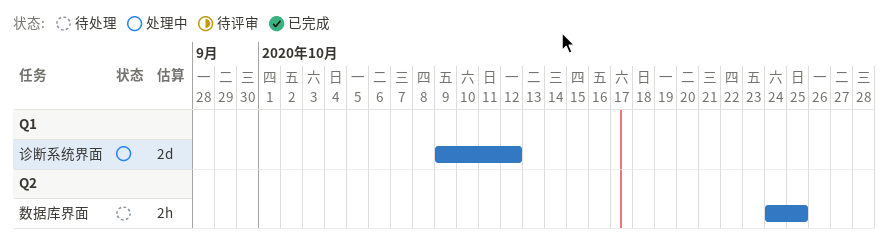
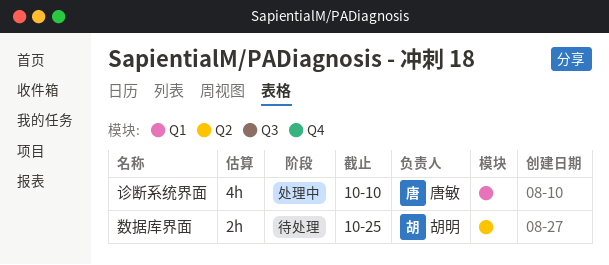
诊断系统界面, estimate: 2d -> 4h
诊断系统界面, due: Oct 12 -> Oct 10

